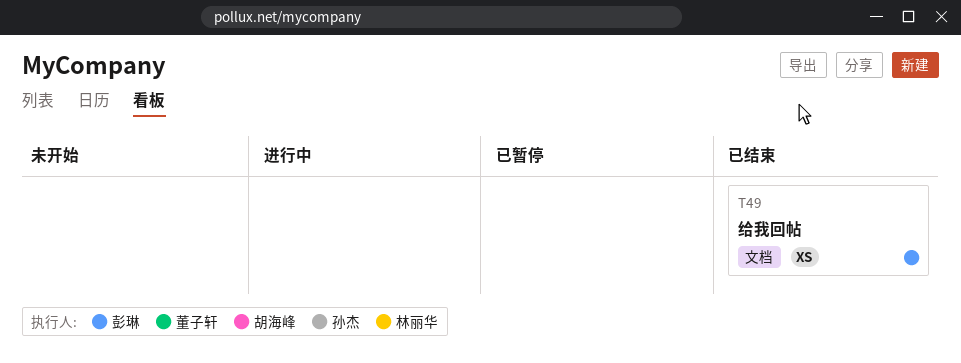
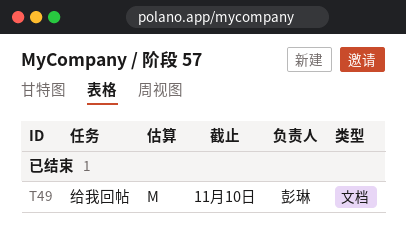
T49, estimate: XS -> M

